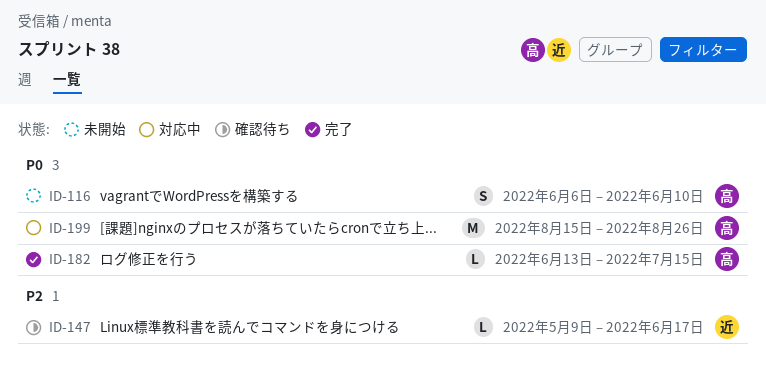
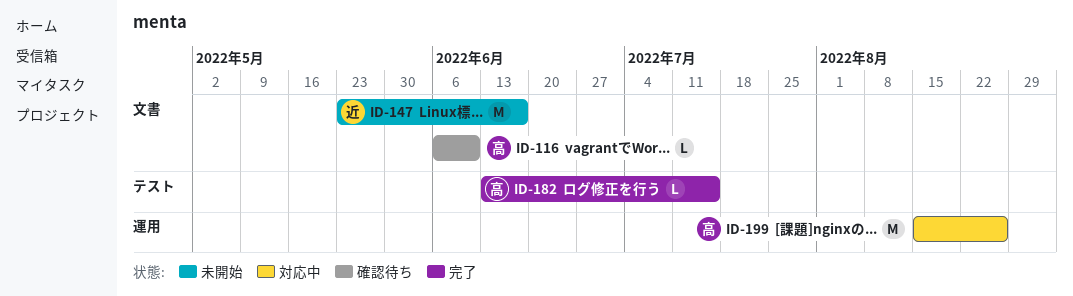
ID-116, status: 未開始 -> 確認待ち
ID-116, estimate: S -> L
ID-147, status: 確認待ち -> 未開始
ID-147, estimate: L -> M
ID-147, start: May 9 -> May 23

